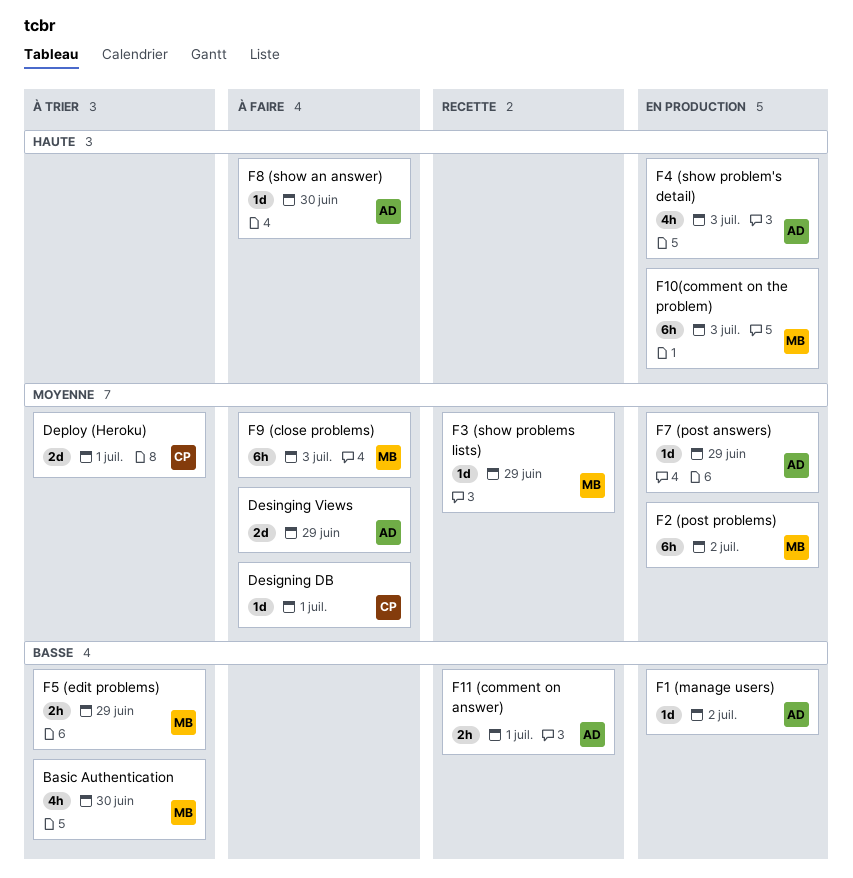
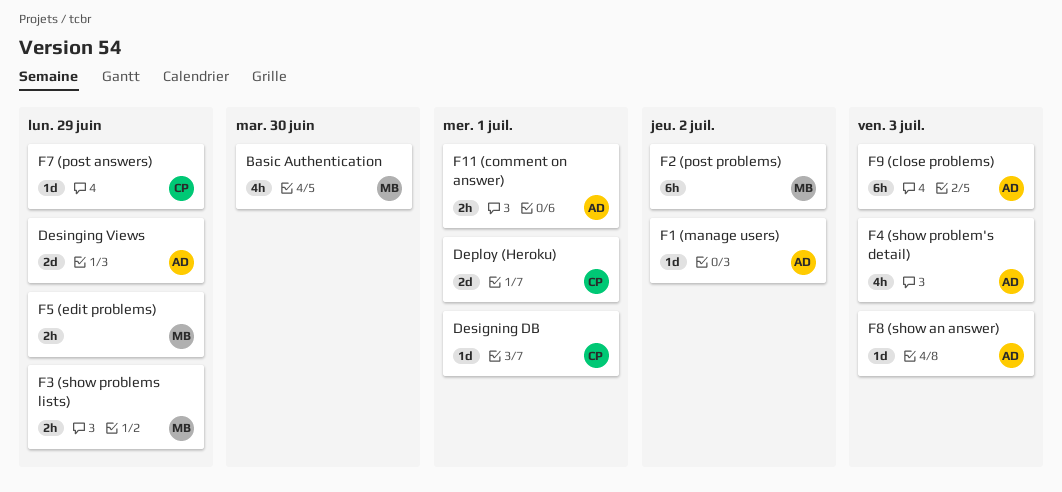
F10(comment on the problem): present -> none
F3 (show problems lists), estimate: 1d -> 2h
F7 (post answers), owner: AD -> CP
F8 (show an answer), due: Jun 30 -> Jul 3
F9 (close problems), owner: MB -> AD

